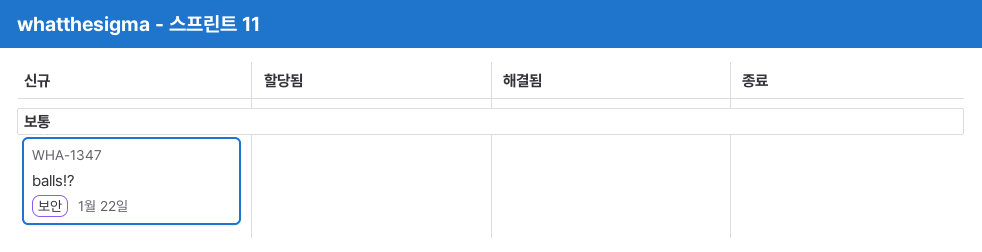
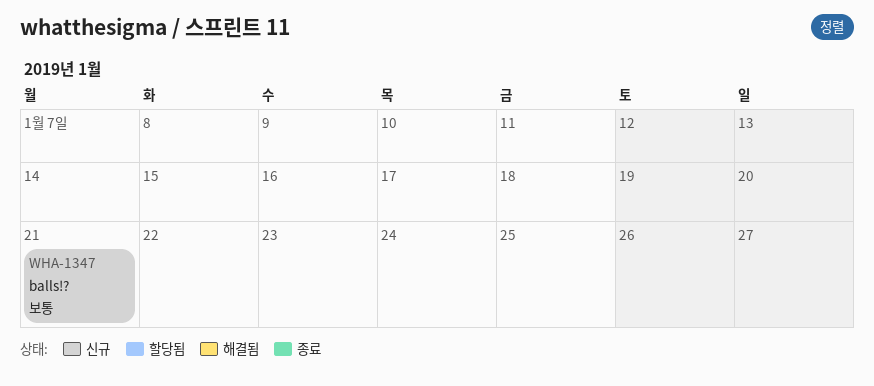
WHA-1347, due: Jan 22 -> Jan 21

